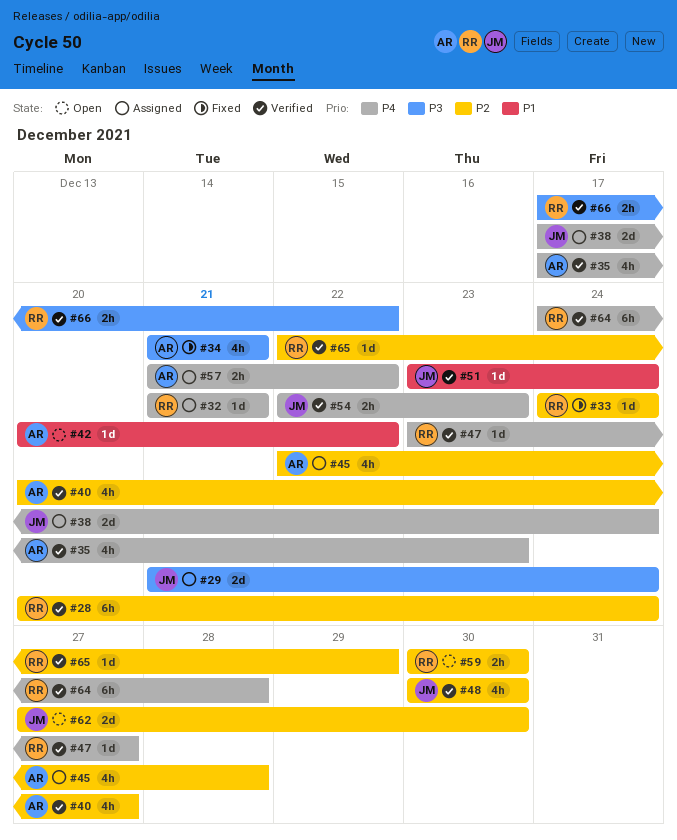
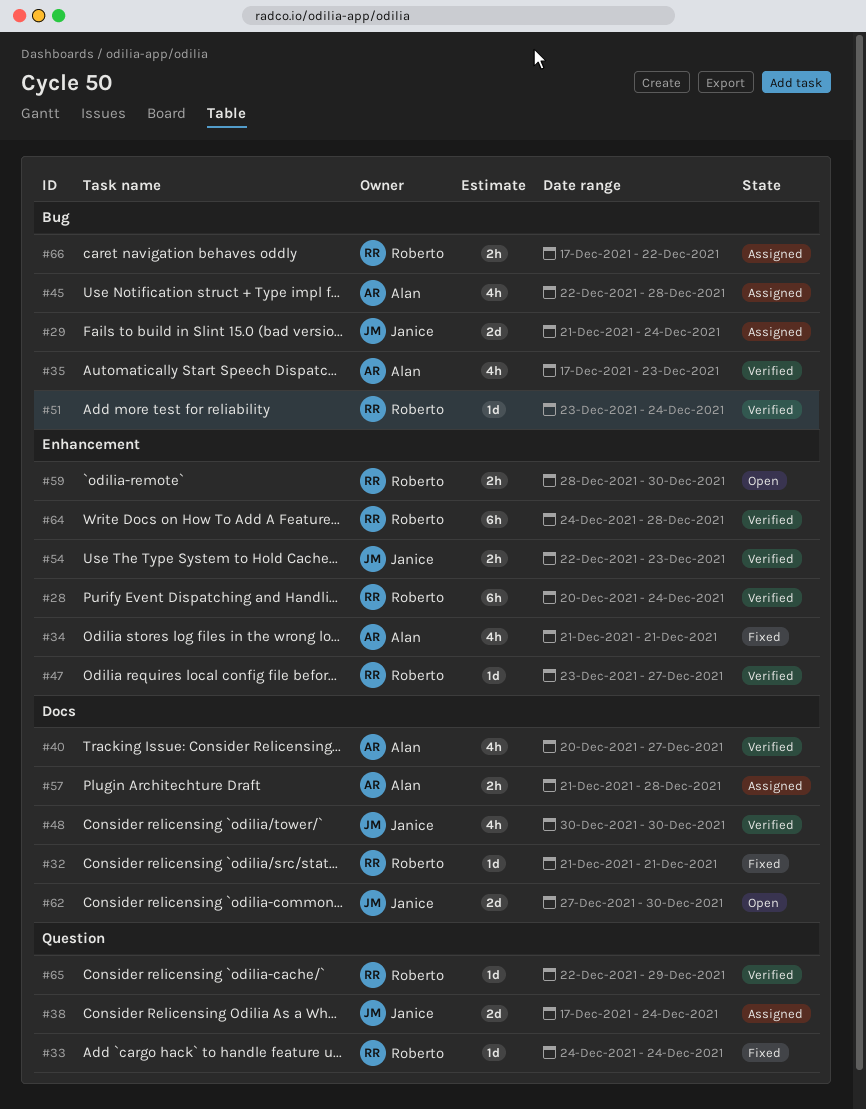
#32, status: Assigned -> Fixed
#42: present -> none
#51, owner: Janice -> Roberto
#57, due: Dec 22 -> Dec 28
#59, start: Dec 30 -> Dec 28
#66, status: Verified -> Assigned

